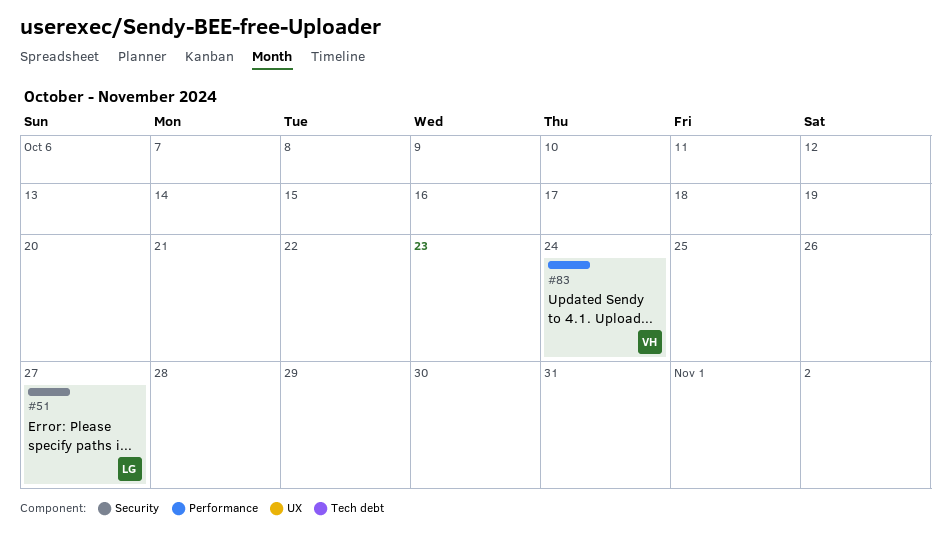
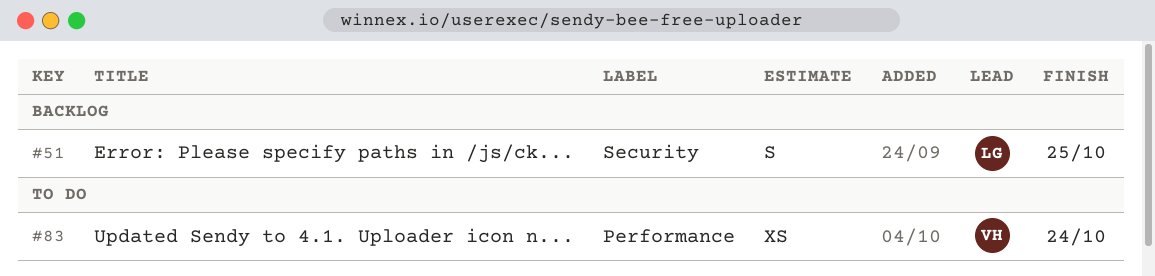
#51, due: Oct 27 -> Oct 25

